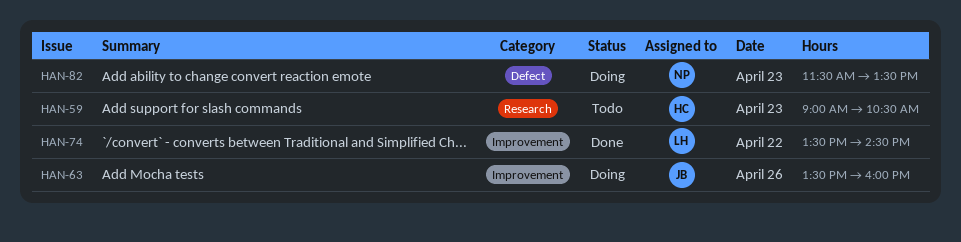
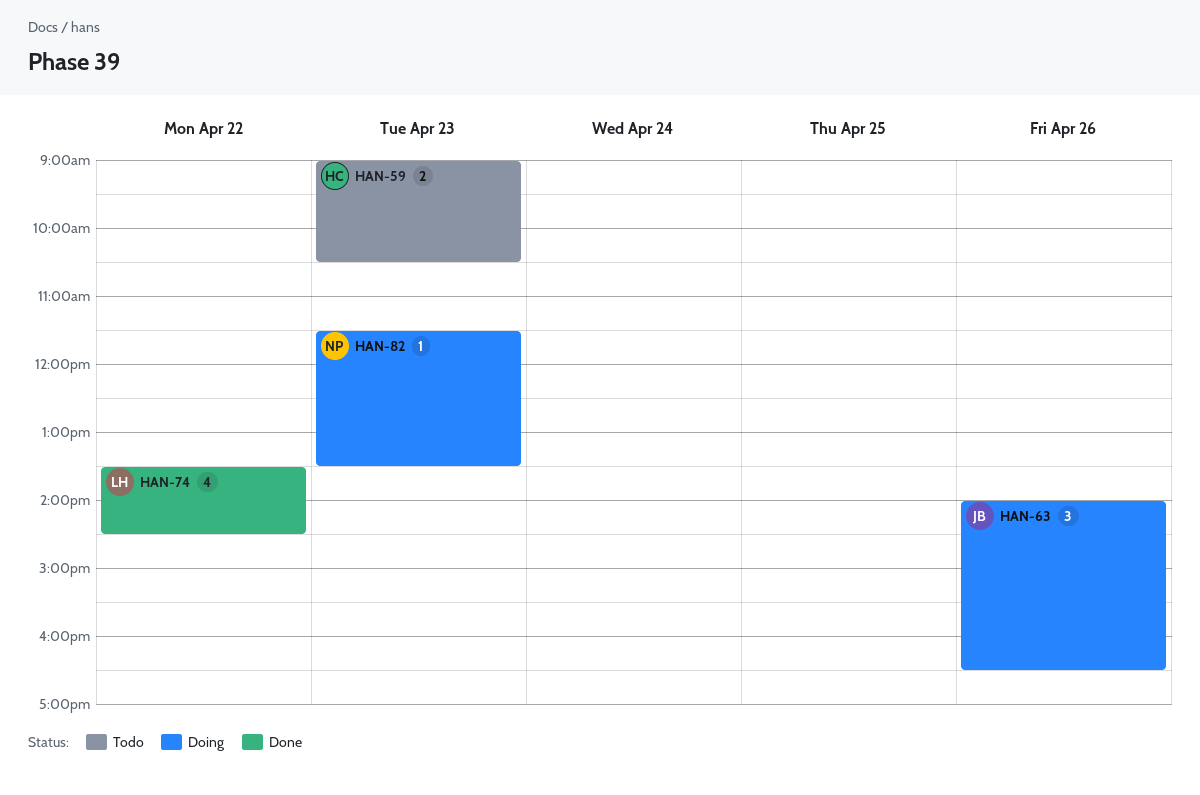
HAN-63, begins: 13:30 -> 14:00
HAN-63, ends: 16:00 -> 16:30

